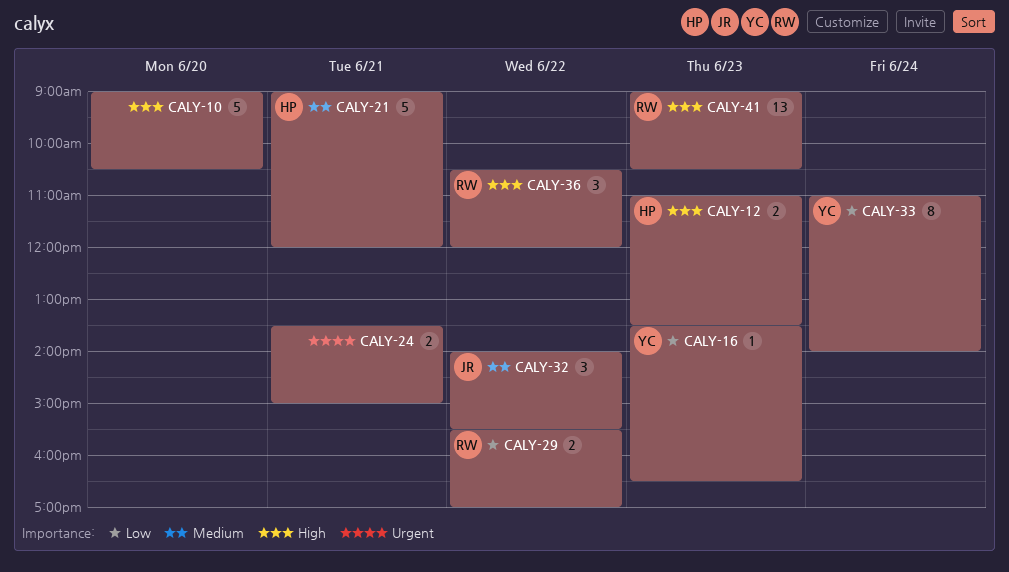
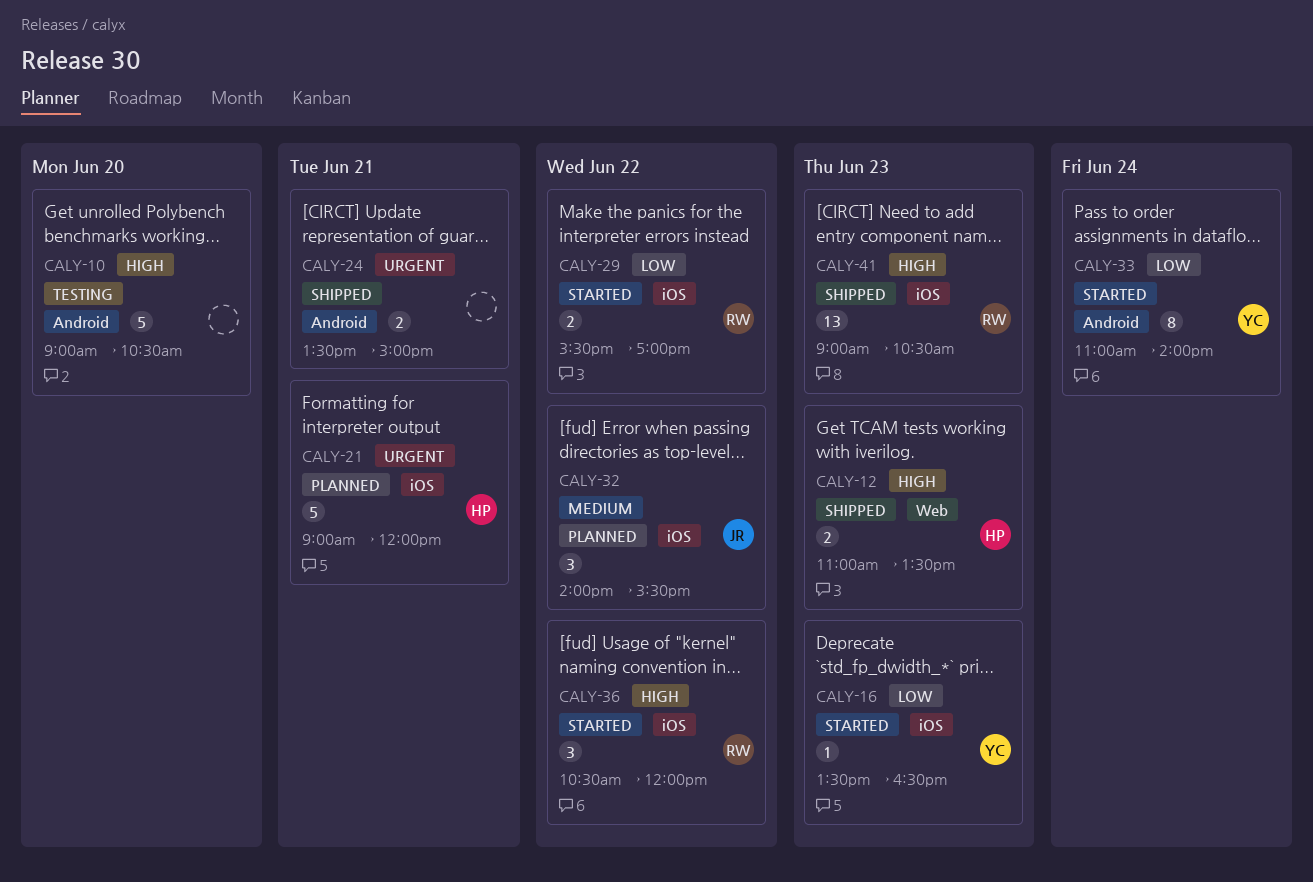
CALY-21, priority: Medium -> Urgent

